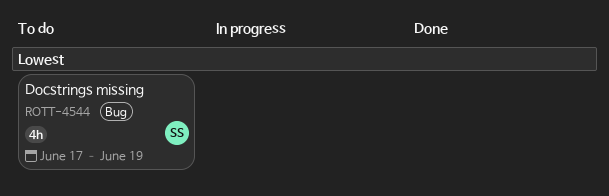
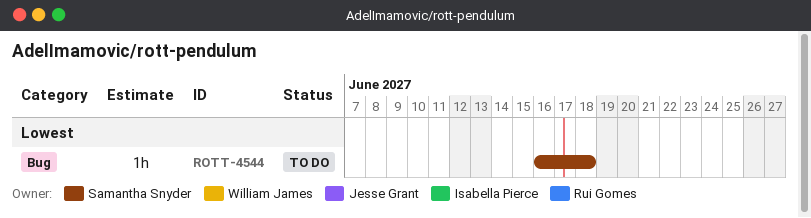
ROTT-4544, estimate: 4h -> 1h
ROTT-4544, start: Jun 17 -> Jun 16
ROTT-4544, due: Jun 19 -> Jun 18

